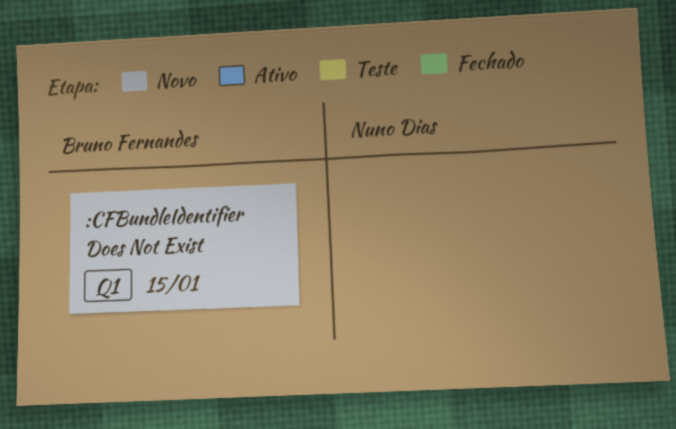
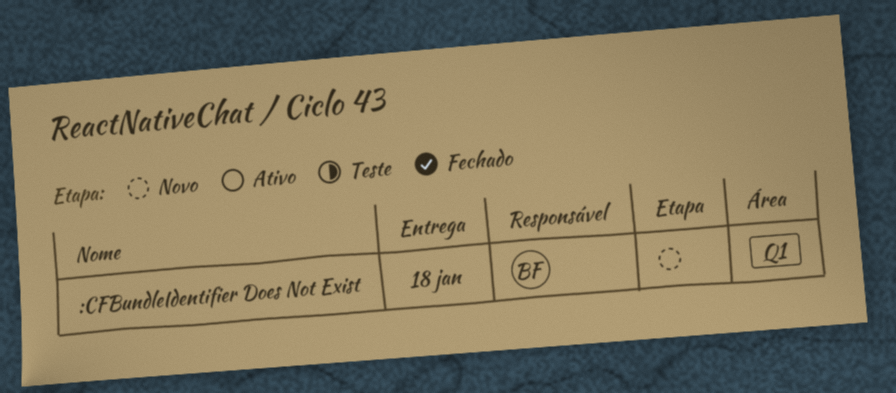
:CFBundleIdentifier Does Not Exist, due: Jan 15 -> Jan 18

